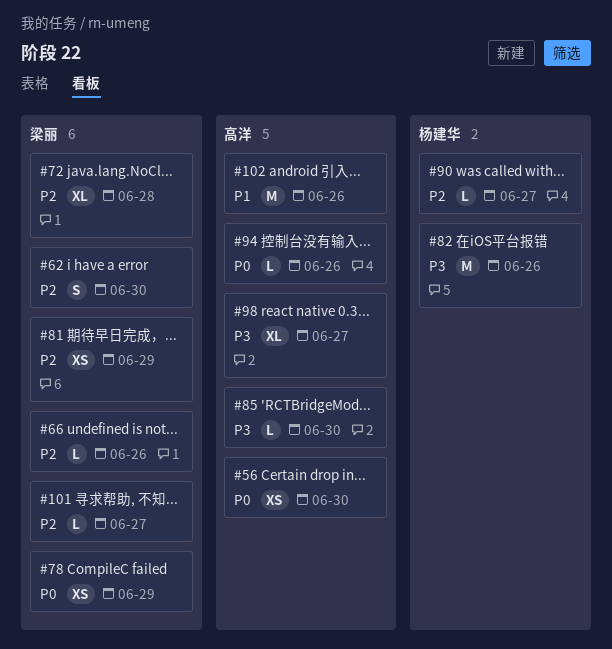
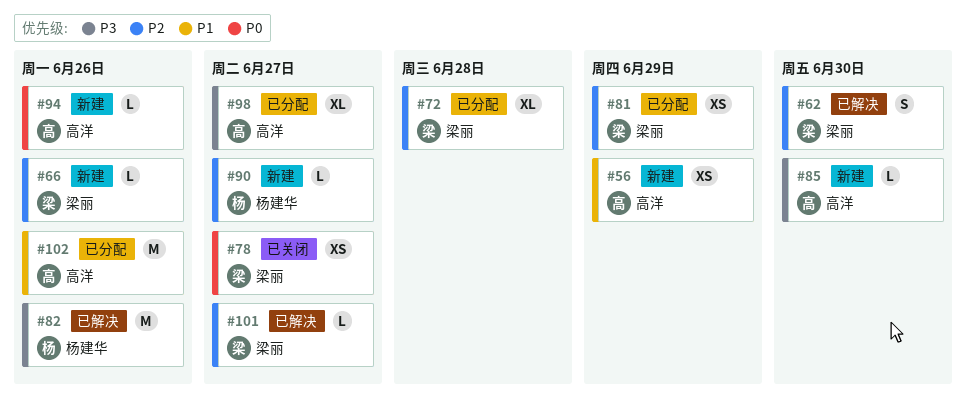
#56, priority: P0 -> P1
#56, due: Jun 30 -> Jun 29
#78, due: Jun 29 -> Jun 27

